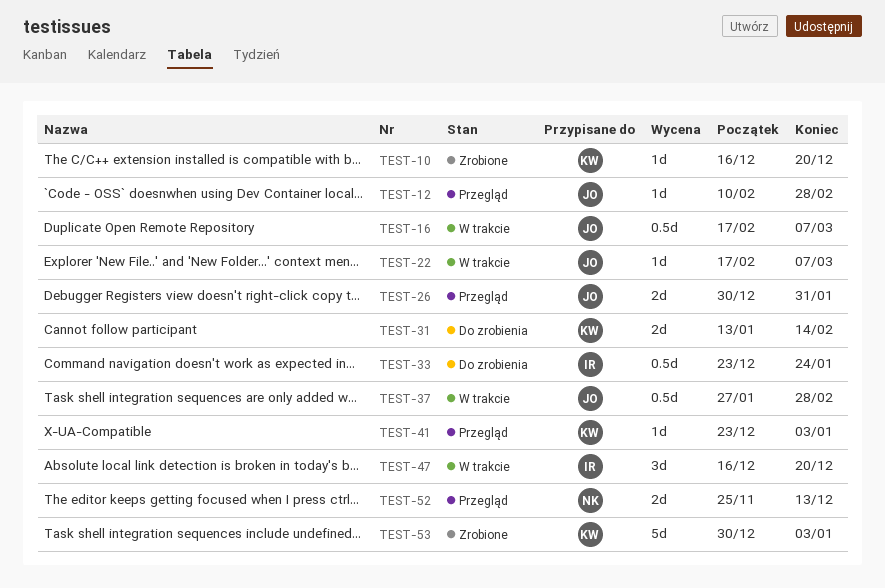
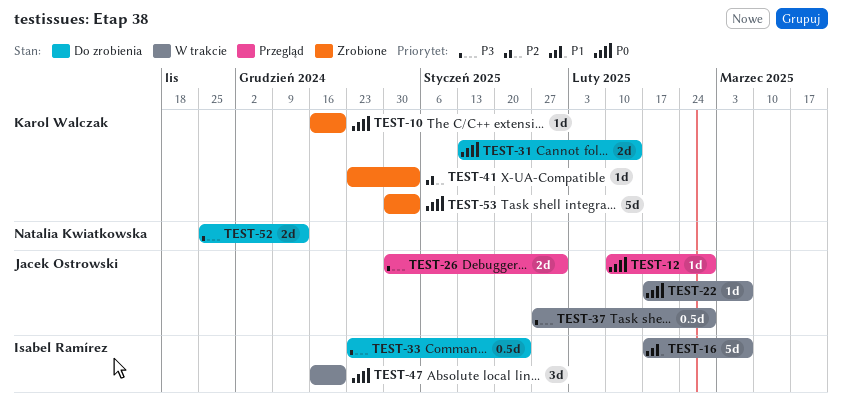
TEST-16, owner: Jacek Ostrowski -> Isabel Ramírez
TEST-16, estimate: 0.5d -> 5d
TEST-41, status: Przegląd -> Zrobione
TEST-52, status: Przegląd -> Do zrobienia

